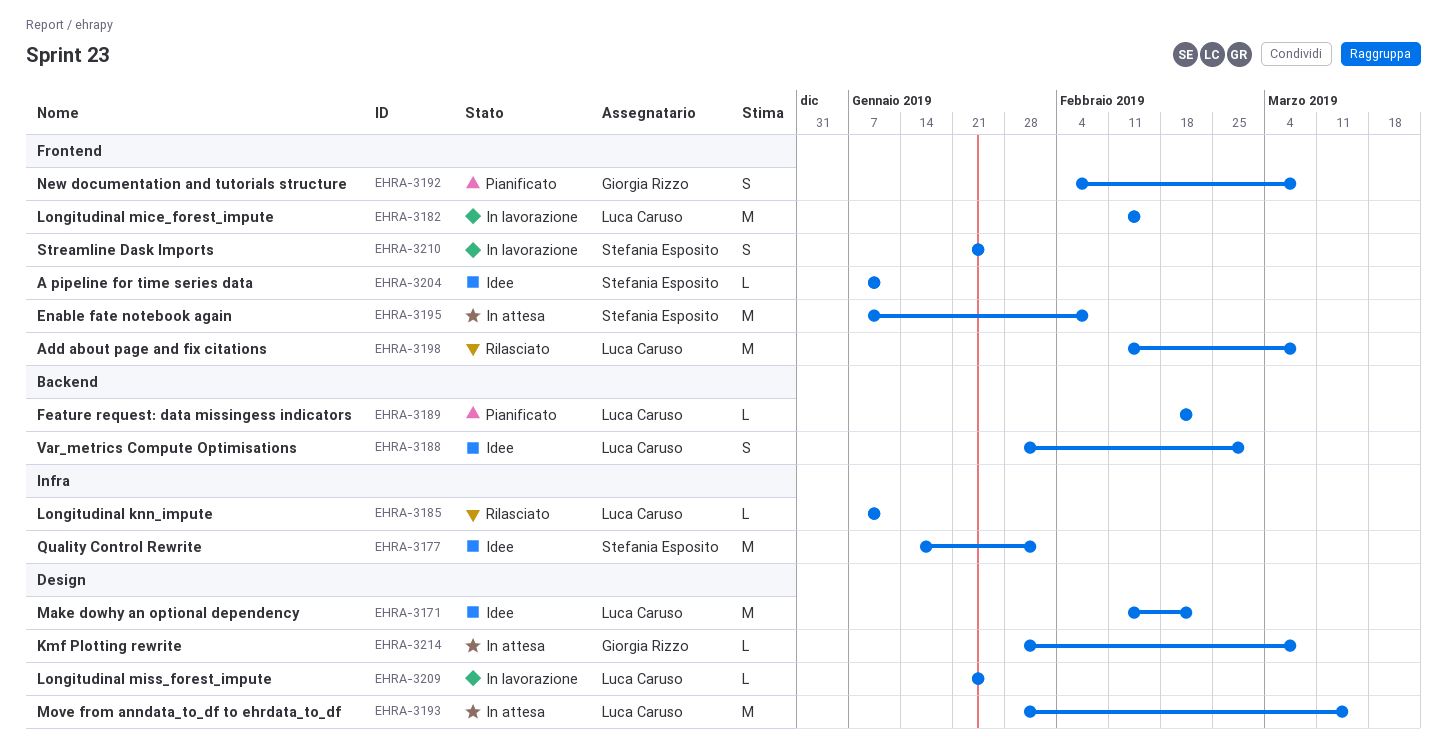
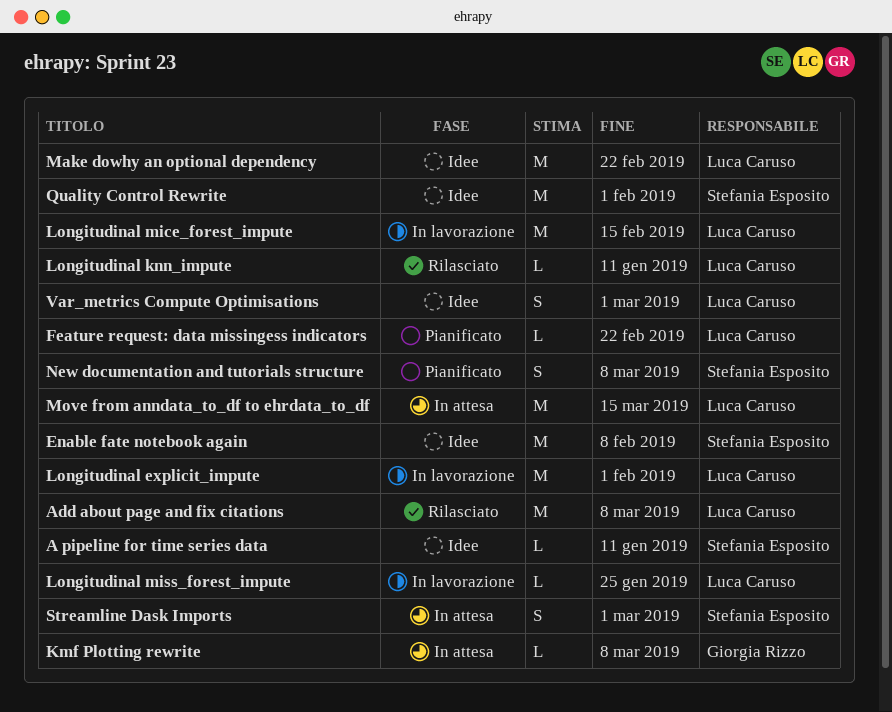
Enable fate notebook again, status: In attesa -> Idee
Longitudinal explicit_impute: none -> present
New documentation and tutorials structure, owner: Giorgia Rizzo -> Stefania Esposito
Streamline Dask Imports, status: In lavorazione -> In attesa
Streamline Dask Imports, due: Jan 25 -> Mar 1

